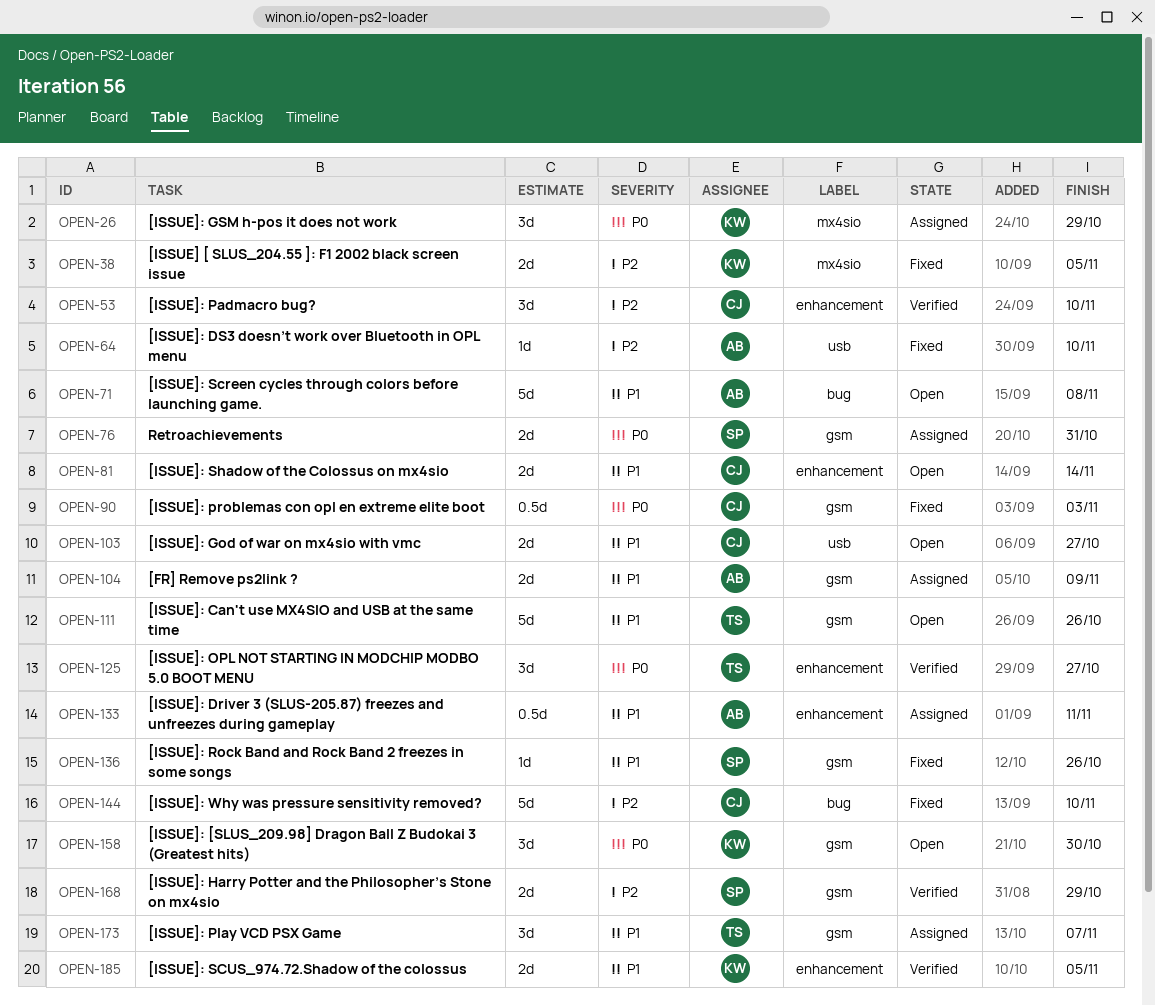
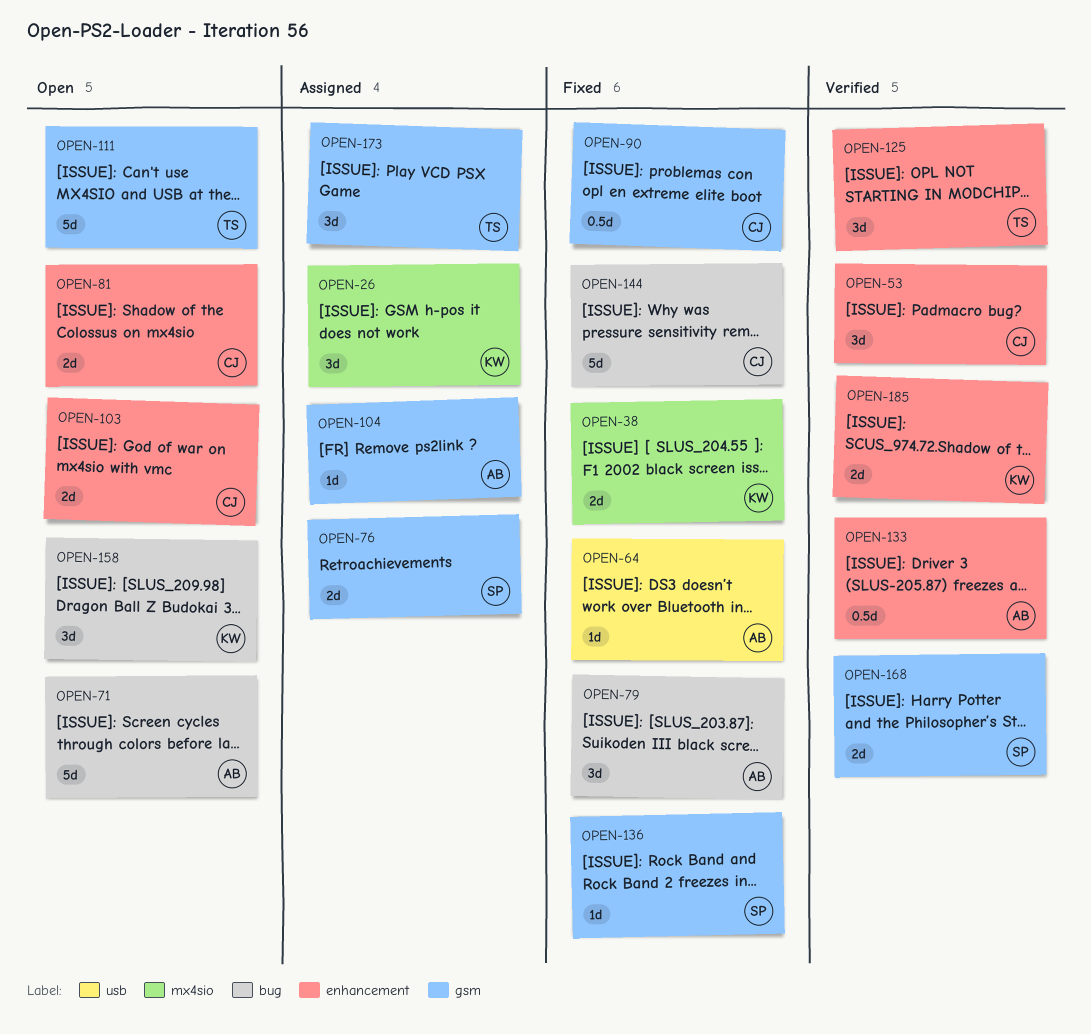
OPEN-79: none -> present
OPEN-103, label: usb -> enhancement
OPEN-104, estimate: 2d -> 1d
OPEN-133, status: Assigned -> Verified
OPEN-158, label: gsm -> bug

